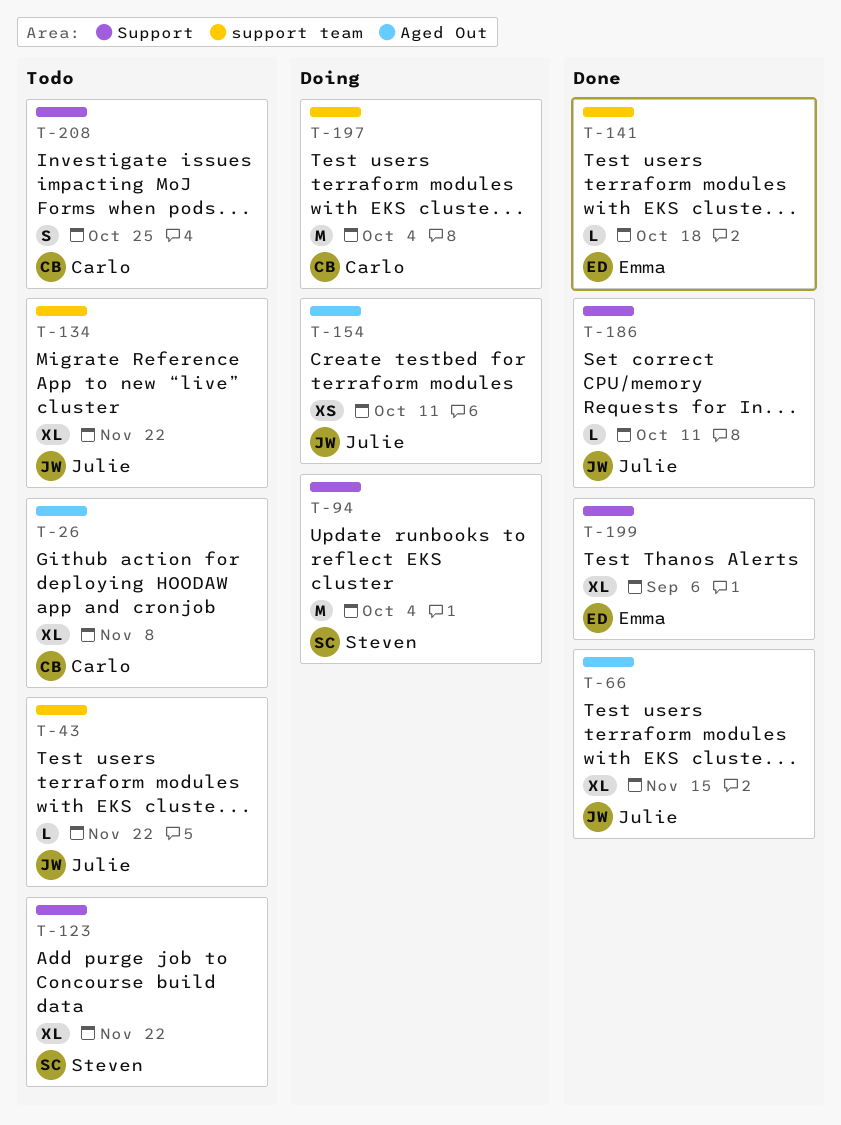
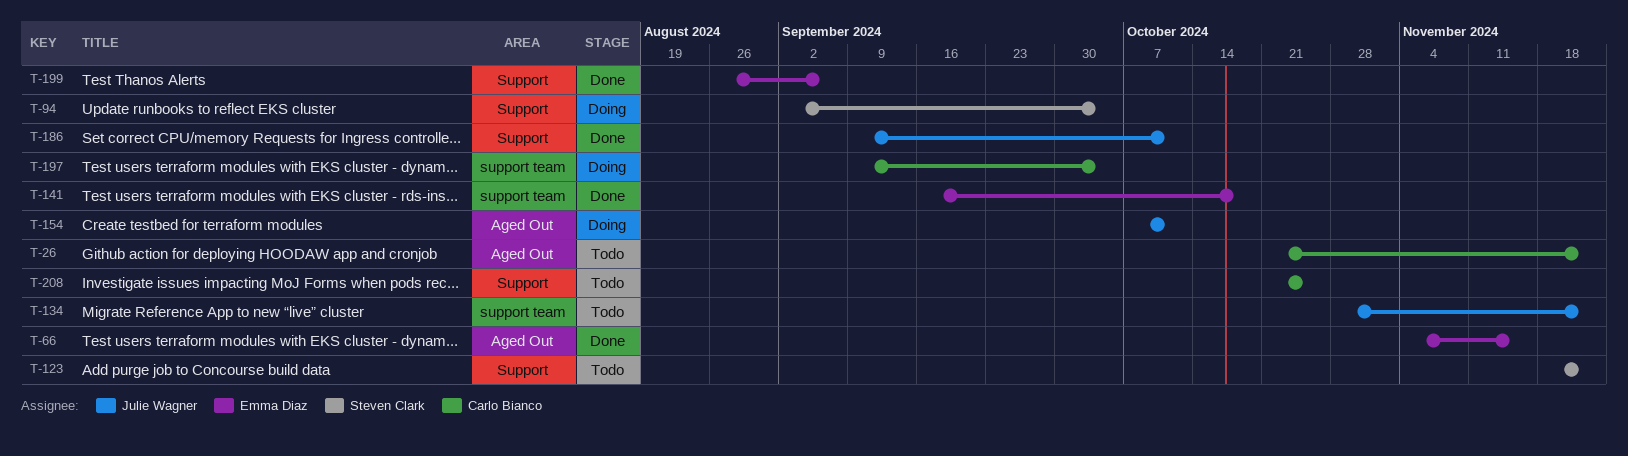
T-26, due: Nov 8 -> Nov 22
T-43: present -> none
T-66, owner: Julie Wagner -> Emma Diaz

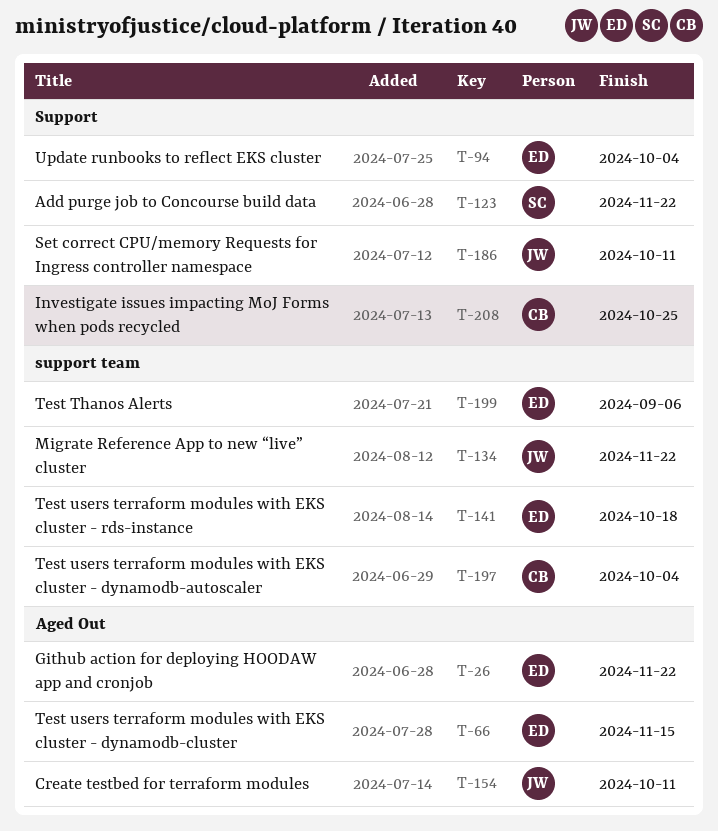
T-26, owner: Carlo Bianco -> Emma Diaz
T-94, owner: Steven Clark -> Emma Diaz
T-199, label: Support -> support team

